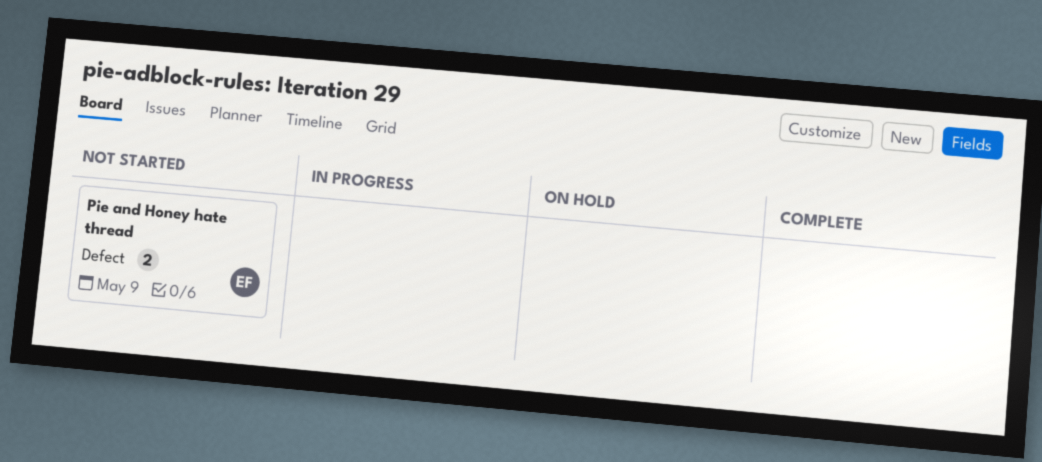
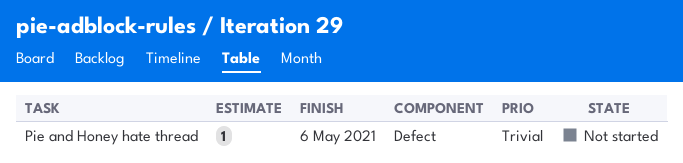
Pie and Honey hate thread, estimate: 2 -> 1
Pie and Honey hate thread, due: May 9 -> May 6

